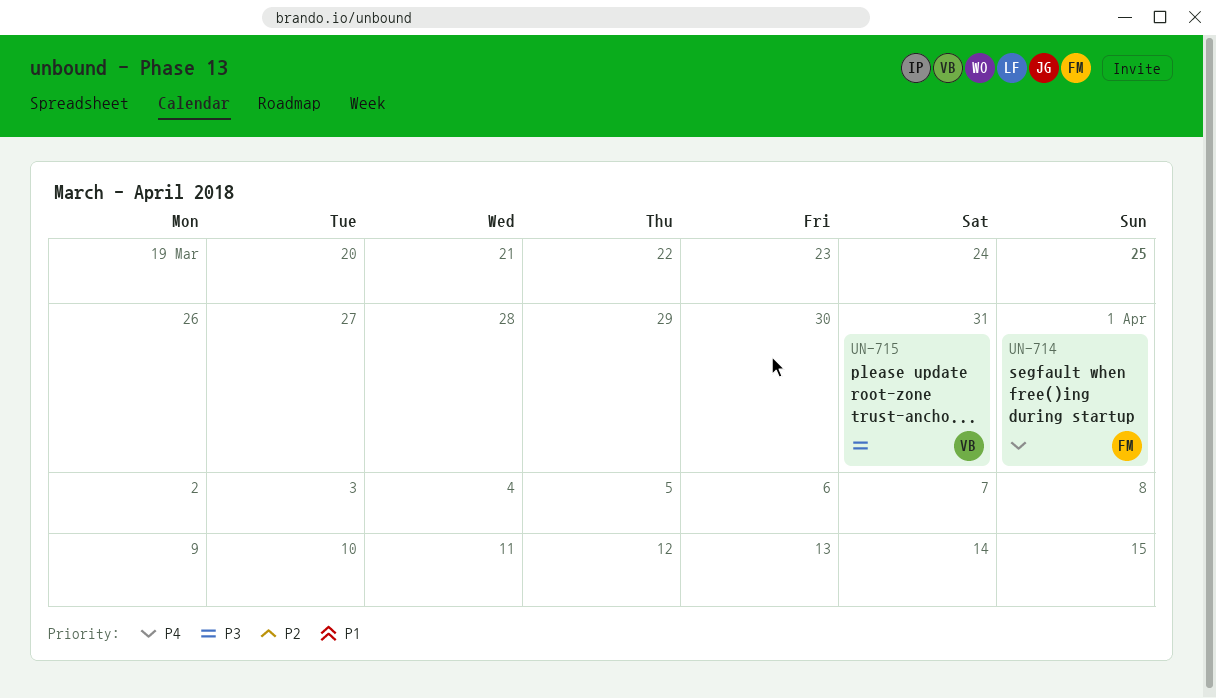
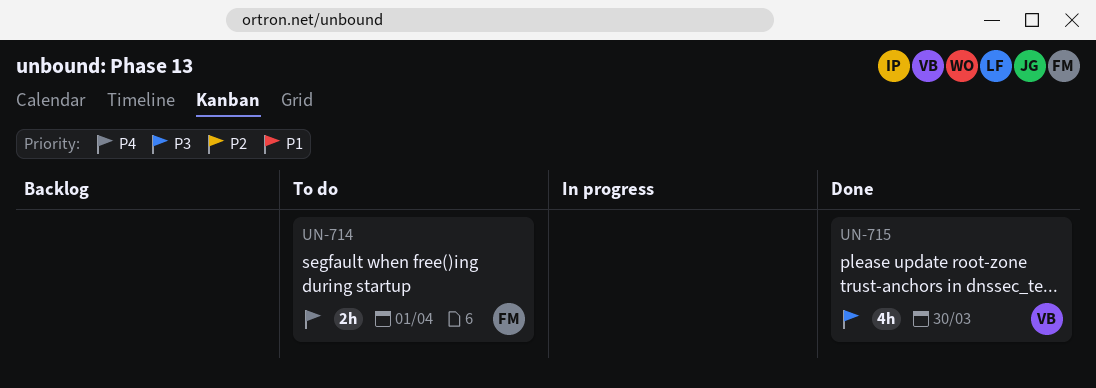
UN-715, due: Mar 31 -> Mar 30

